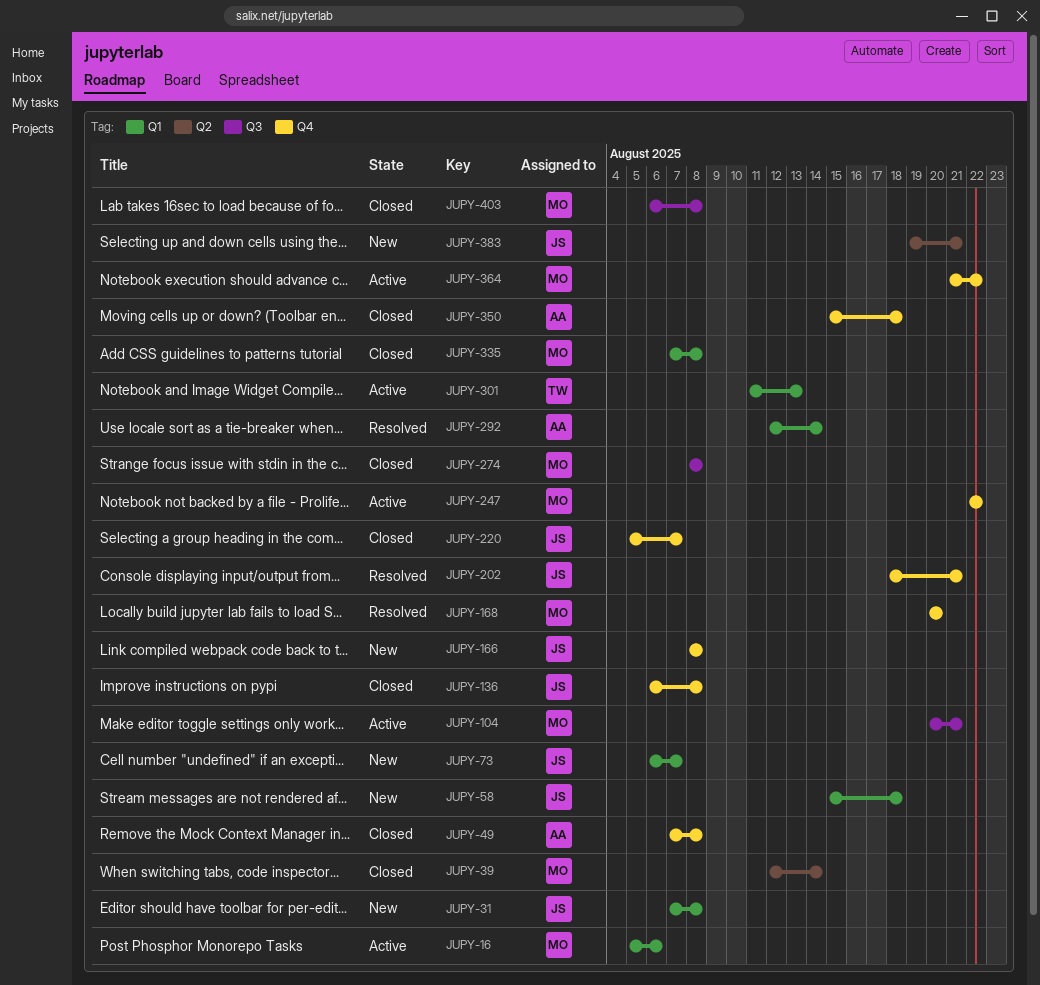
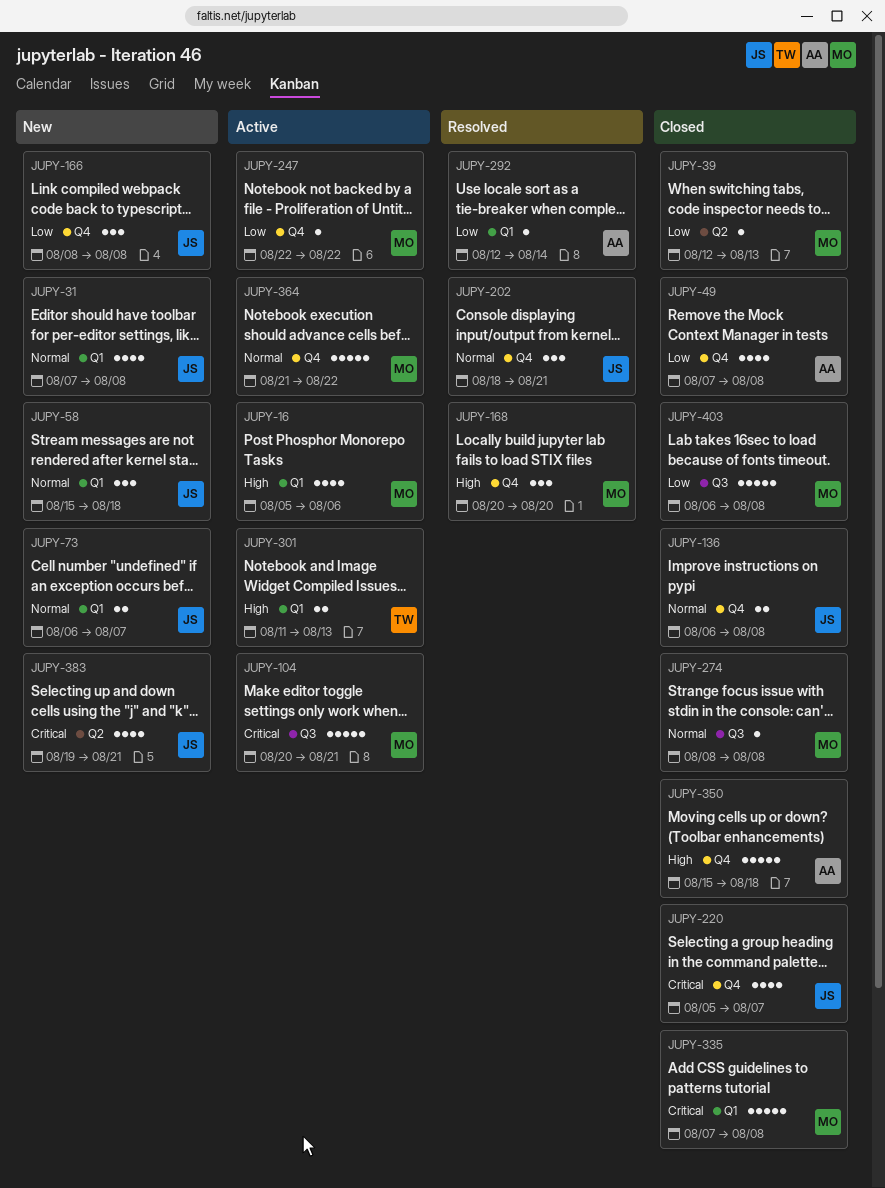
JUPY-39, due: Aug 14 -> Aug 13

